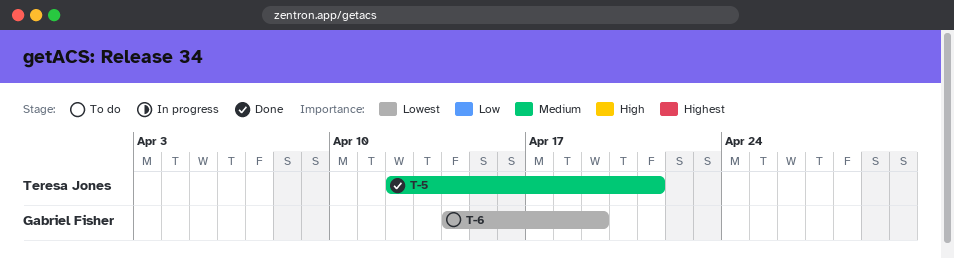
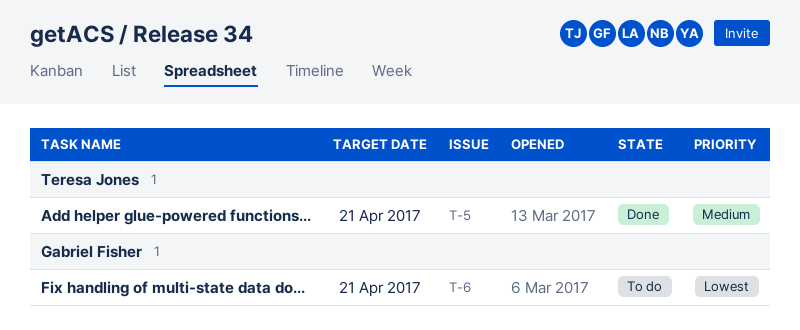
T-6, due: Apr 19 -> Apr 21

